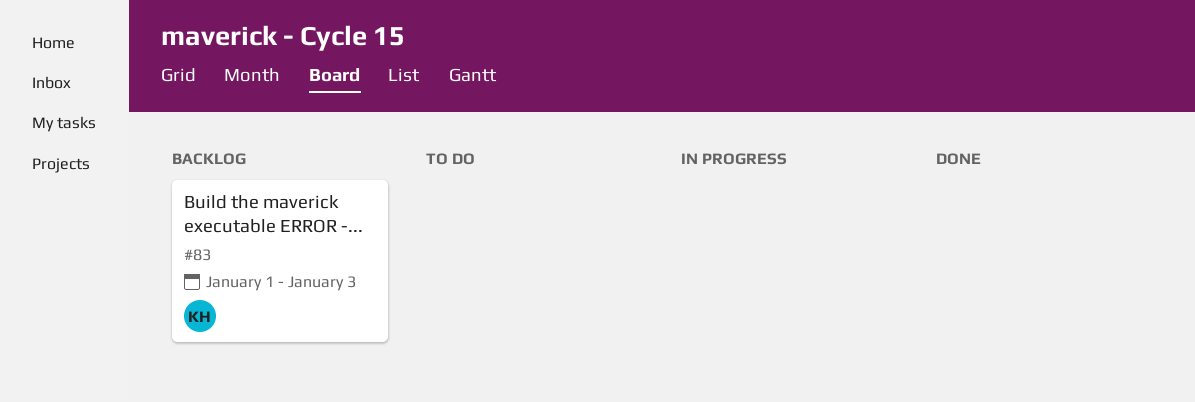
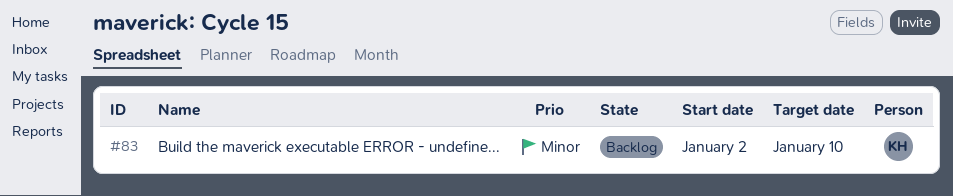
#83, start: Jan 1 -> Jan 2
#83, due: Jan 3 -> Jan 10

